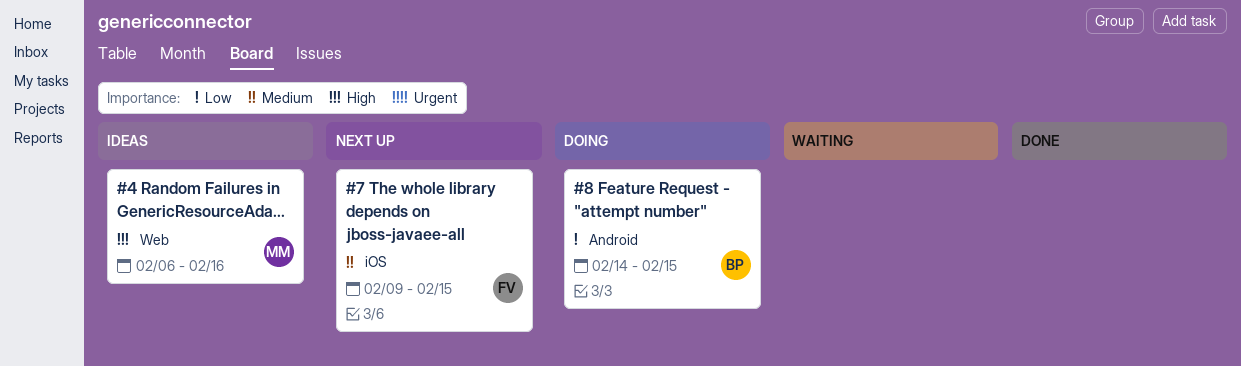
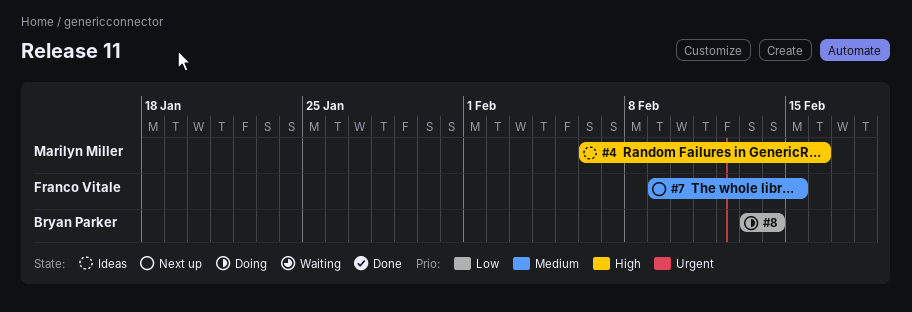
#8, start: Feb 14 -> Feb 13
#8, due: Feb 15 -> Feb 14

